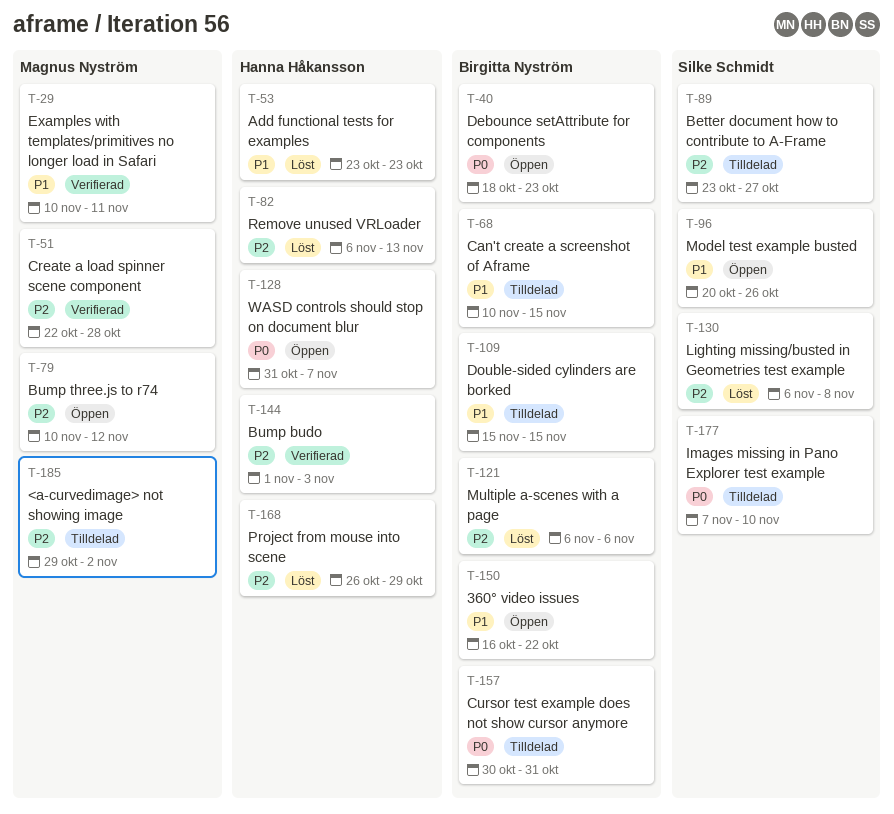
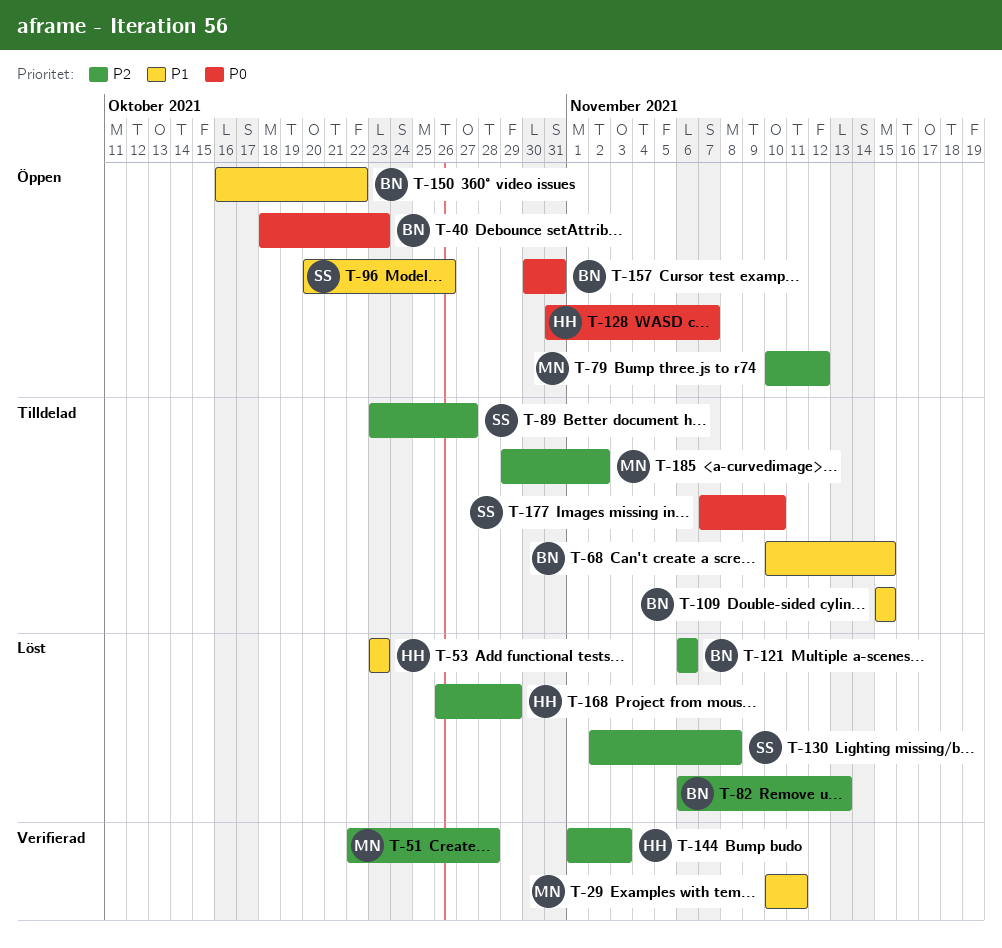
T-82, owner: Hanna Håkansson -> Birgitta Nyström
T-130, start: Nov 6 -> Nov 2
T-157, status: Tilldelad -> Öppen

